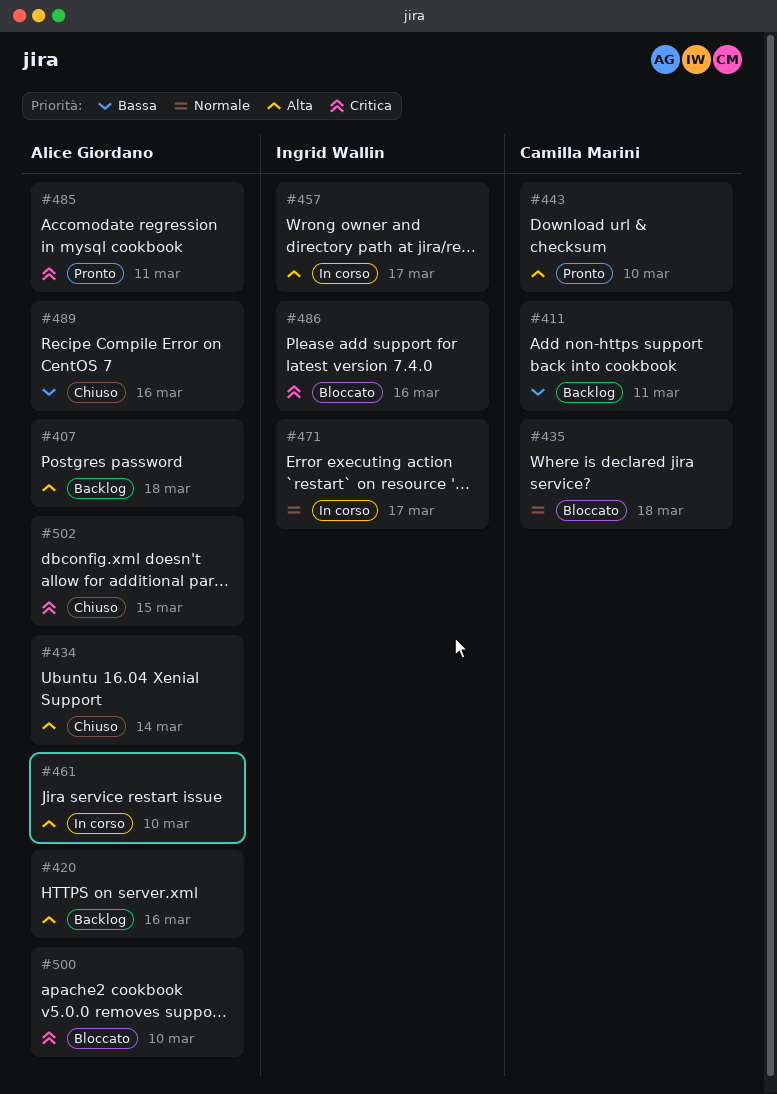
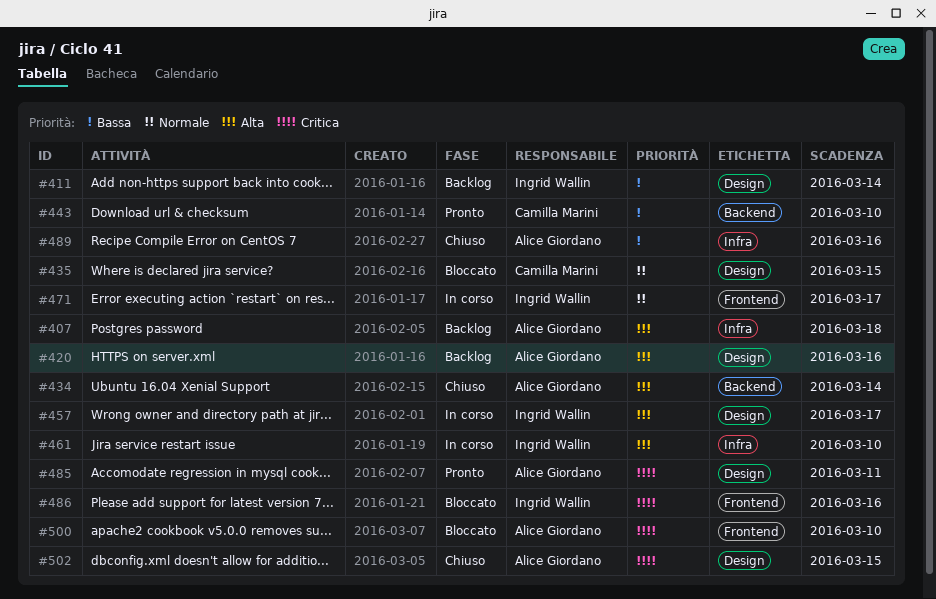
#411, owner: Camilla Marini -> Ingrid Wallin
#411, due: Mar 11 -> Mar 14
#435, due: Mar 18 -> Mar 15
#443, priority: Alta -> Bassa
#461, owner: Alice Giordano -> Ingrid Wallin

